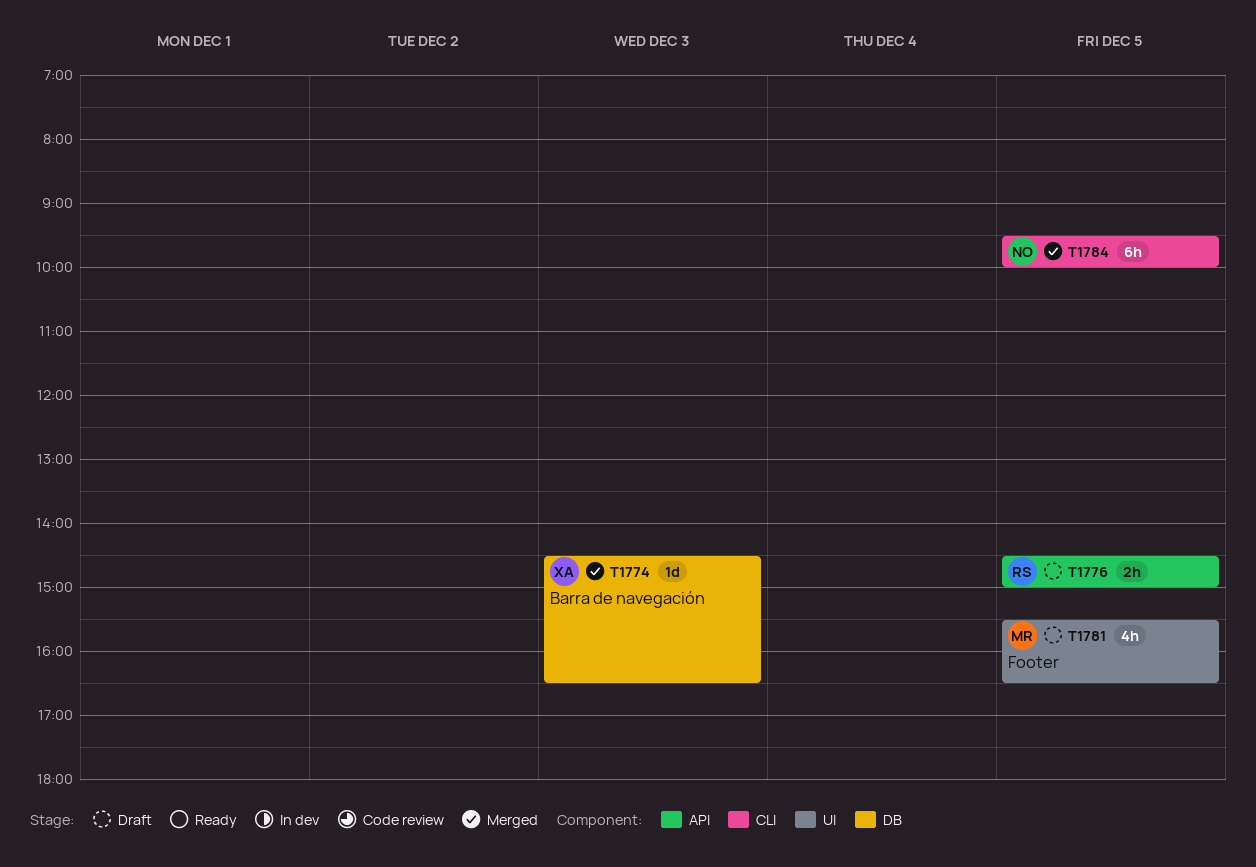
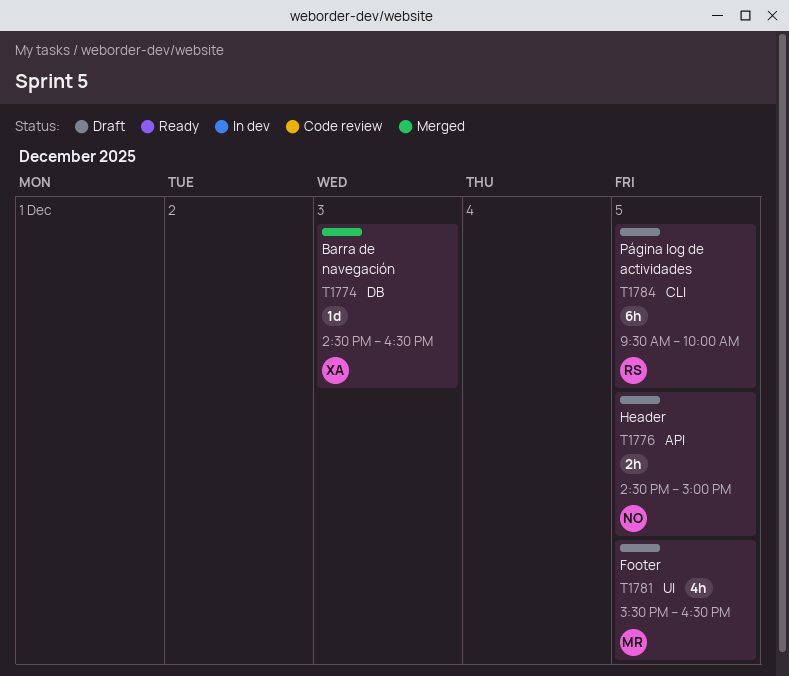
T1776, owner: RS -> NO
T1784, status: Merged -> Draft
T1784, owner: NO -> RS

